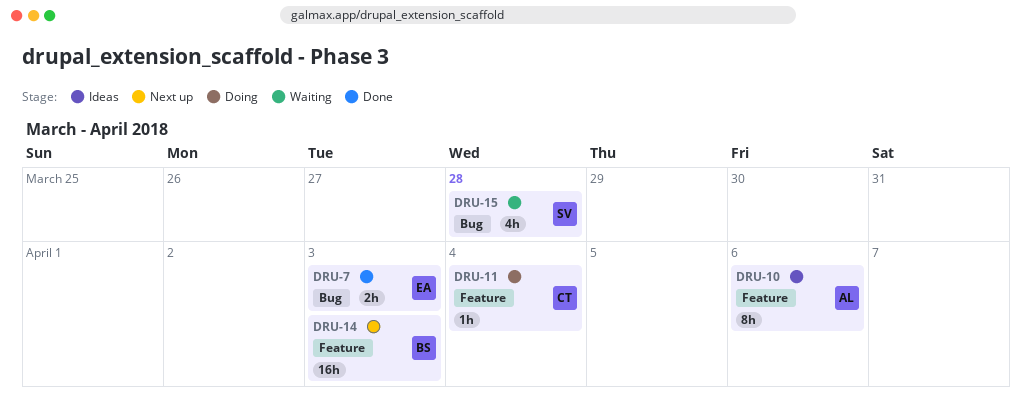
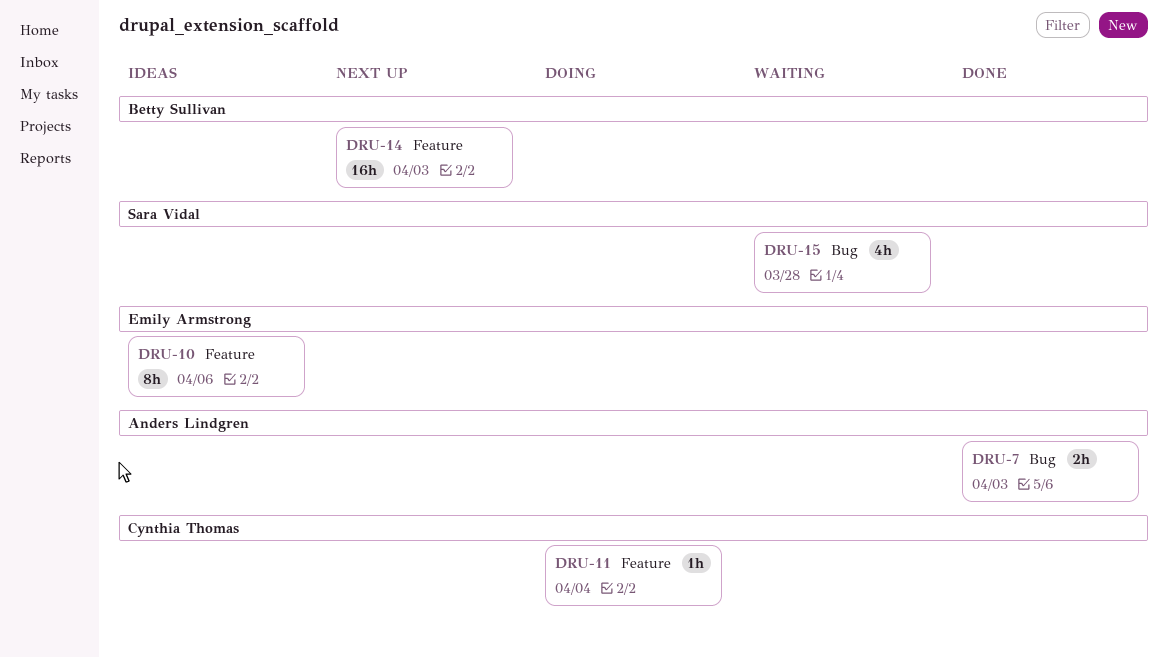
DRU-7, owner: Emily Armstrong -> Anders Lindgren
DRU-10, owner: Anders Lindgren -> Emily Armstrong

